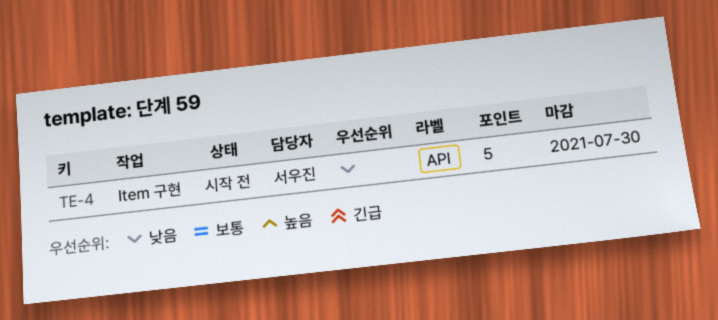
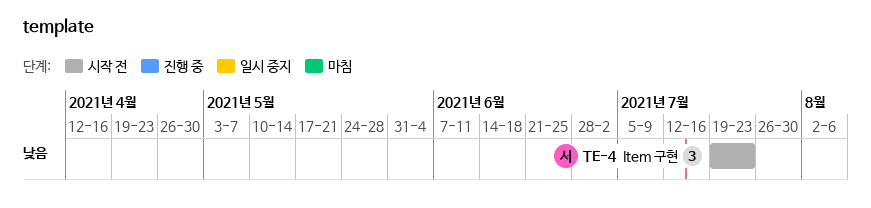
TE-4, estimate: 5 -> 3
TE-4, due: Jul 30 -> Jul 23

